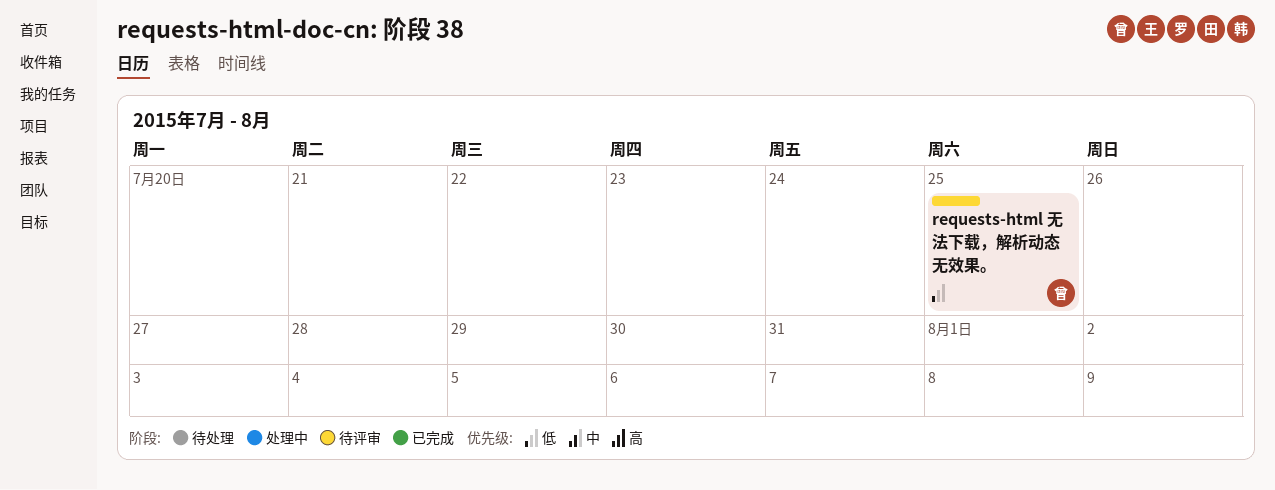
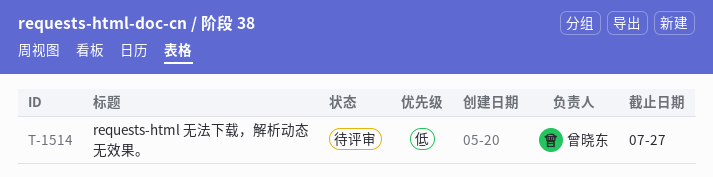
requests-html 无法下载，解析动态无效果。, due: Jul 25 -> Jul 27

